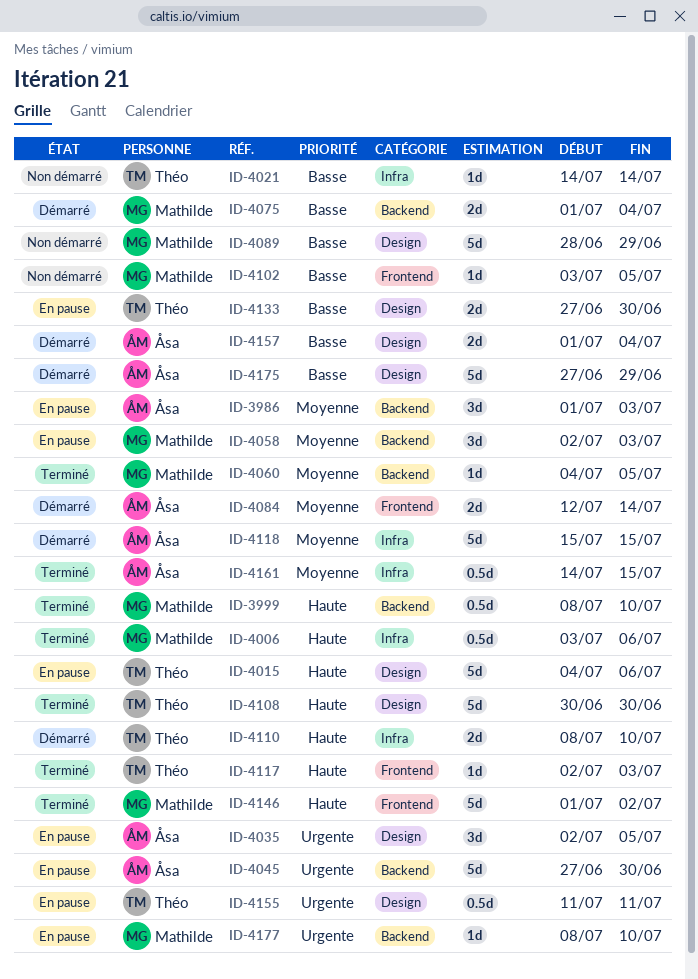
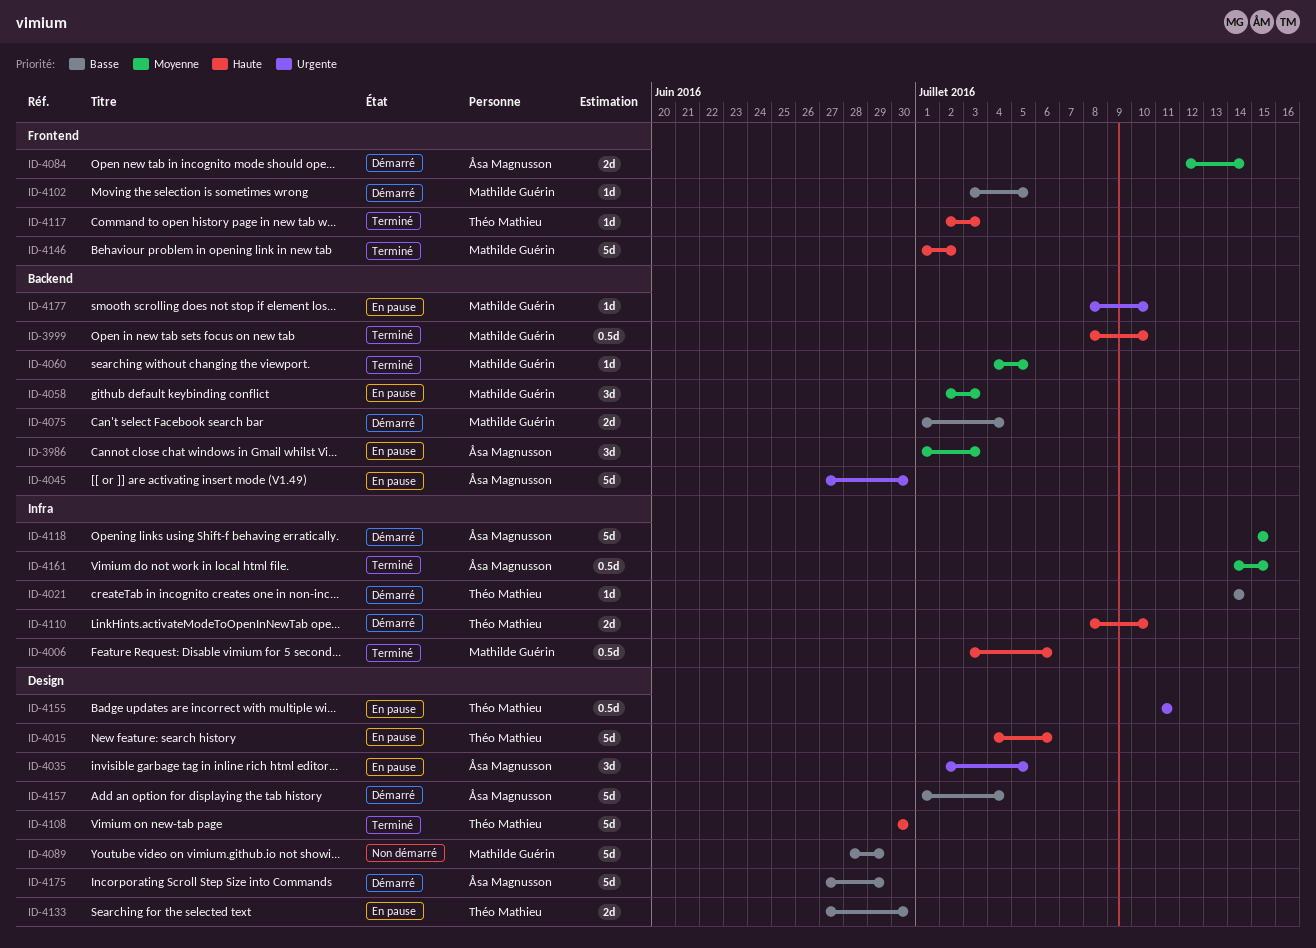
ID-4021, status: Non démarré -> Démarré
ID-4102, status: Non démarré -> Démarré
ID-4157, estimate: 2d -> 5d

